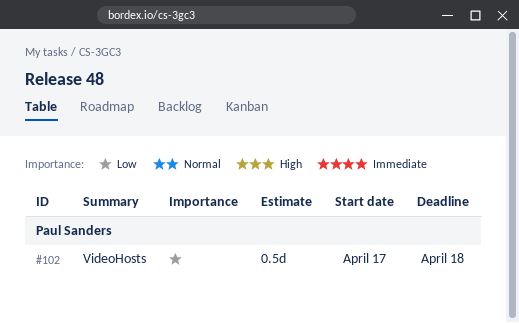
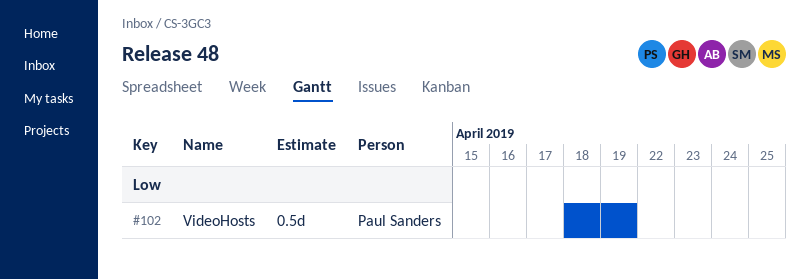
#102, start: Apr 17 -> Apr 18
#102, due: Apr 18 -> Apr 19

